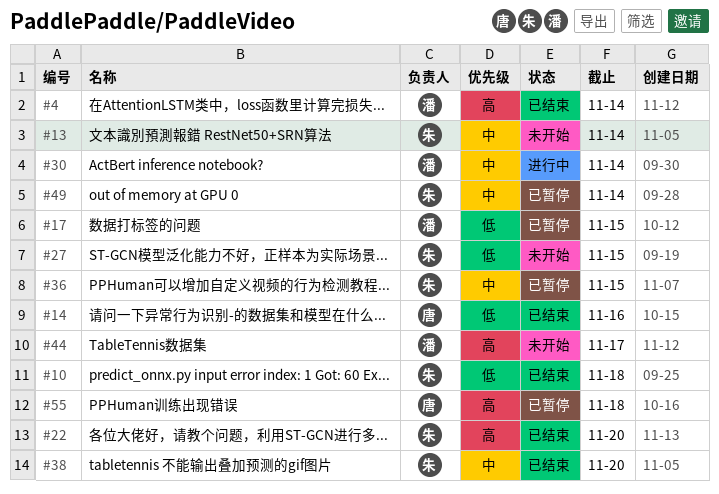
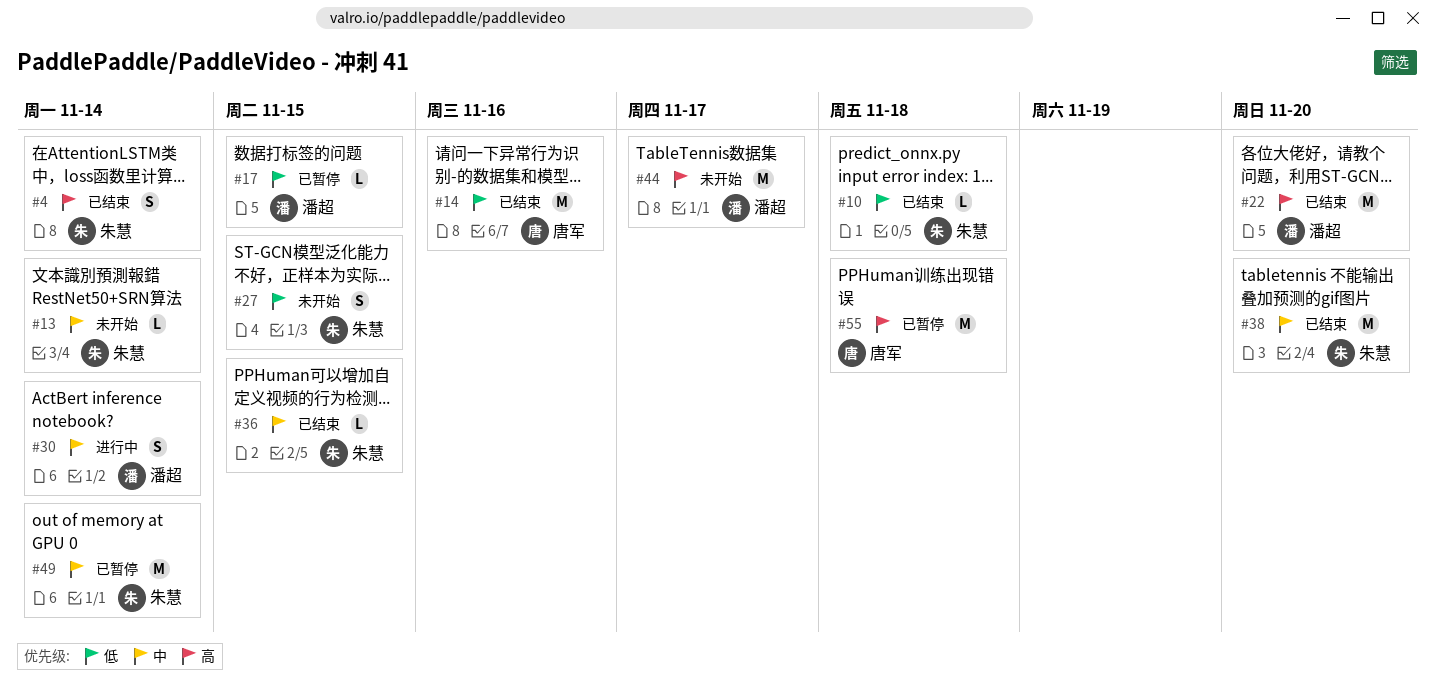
#4, owner: 潘超 -> 朱慧
#22, owner: 朱慧 -> 潘超
#36, status: 已暂停 -> 已结束

